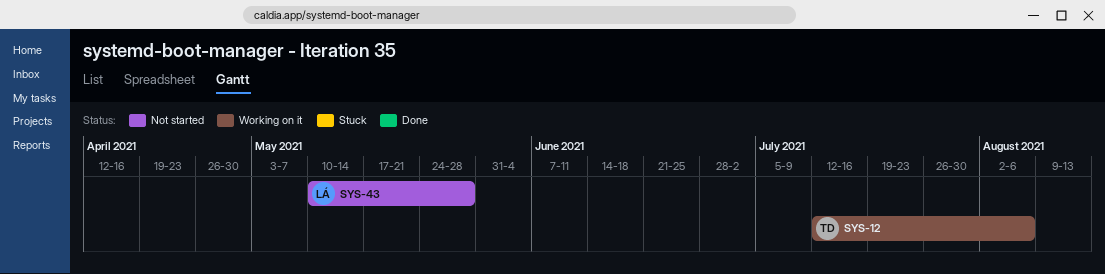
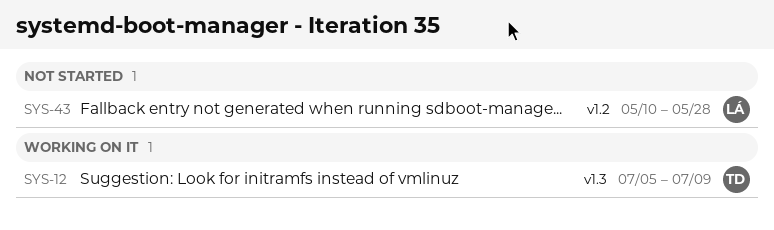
SYS-12, start: Jul 12 -> Jul 5
SYS-12, due: Aug 6 -> Jul 9

